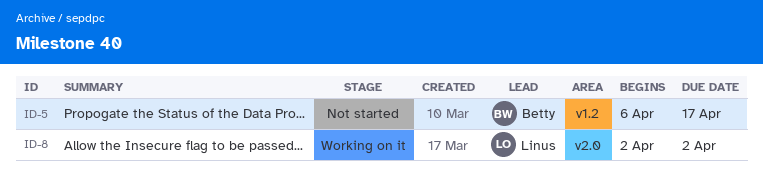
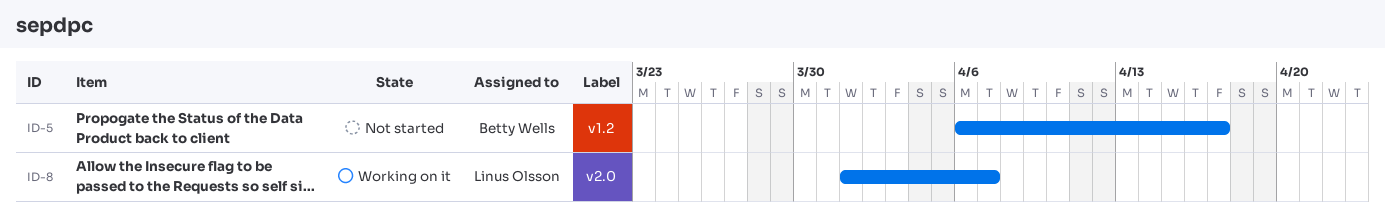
ID-8, start: Apr 2 -> Apr 1
ID-8, due: Apr 2 -> Apr 7

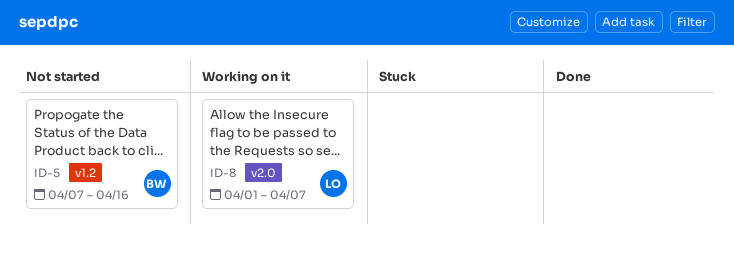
ID-5, start: Apr 6 -> Apr 7
ID-5, due: Apr 17 -> Apr 16

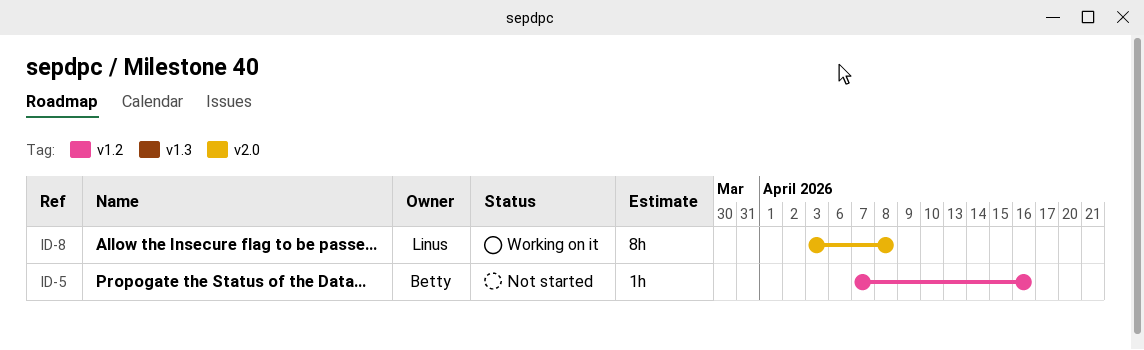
ID-8, start: Apr 1 -> Apr 3
ID-8, due: Apr 7 -> Apr 8

